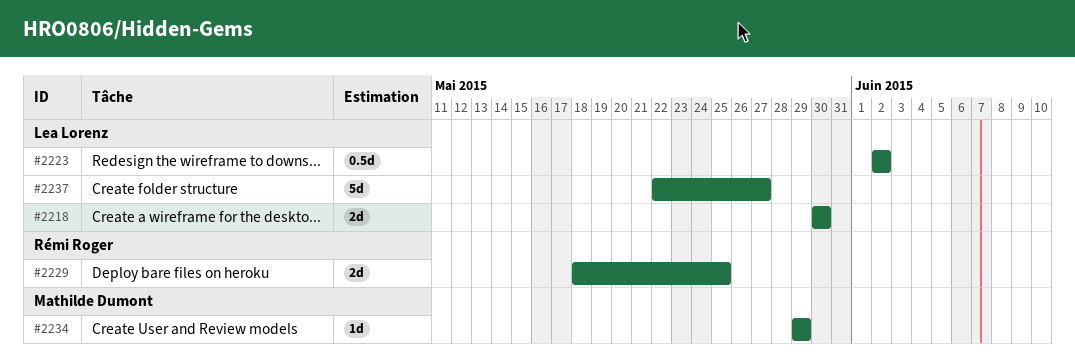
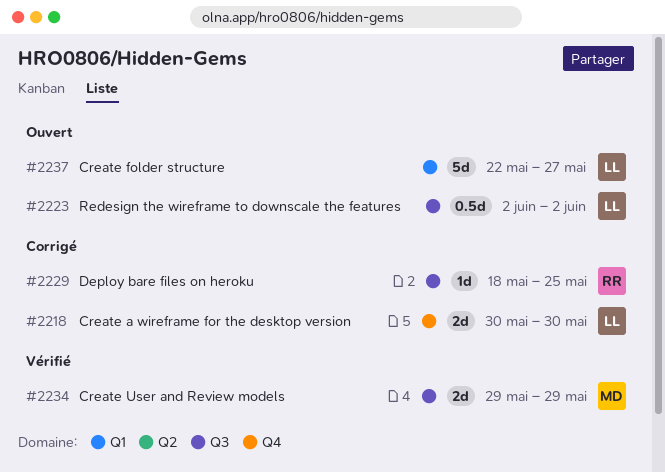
#2229, estimate: 2d -> 1d
#2234, estimate: 1d -> 2d

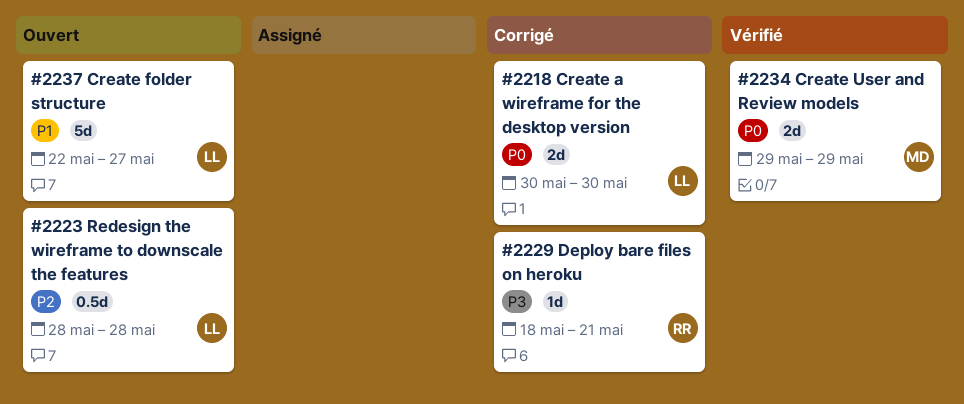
#2223, start: Jun 2 -> May 28
#2223, due: Jun 2 -> May 28
#2229, due: May 25 -> May 21

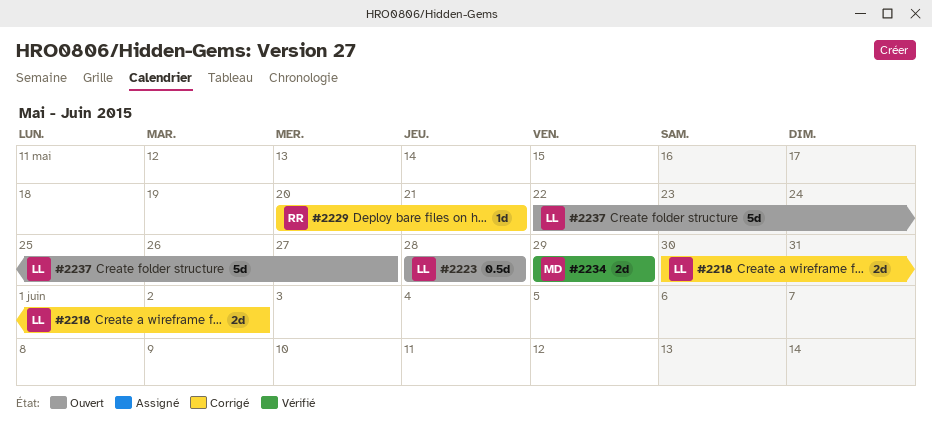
#2218, due: May 30 -> Jun 2
#2229, start: May 18 -> May 20

